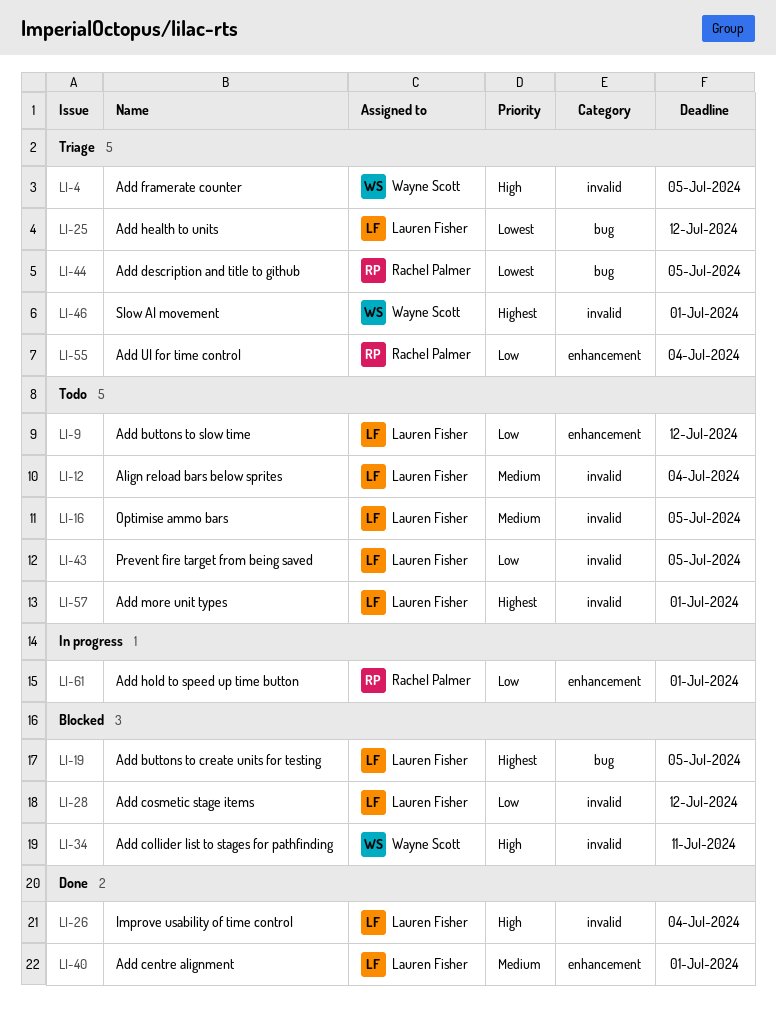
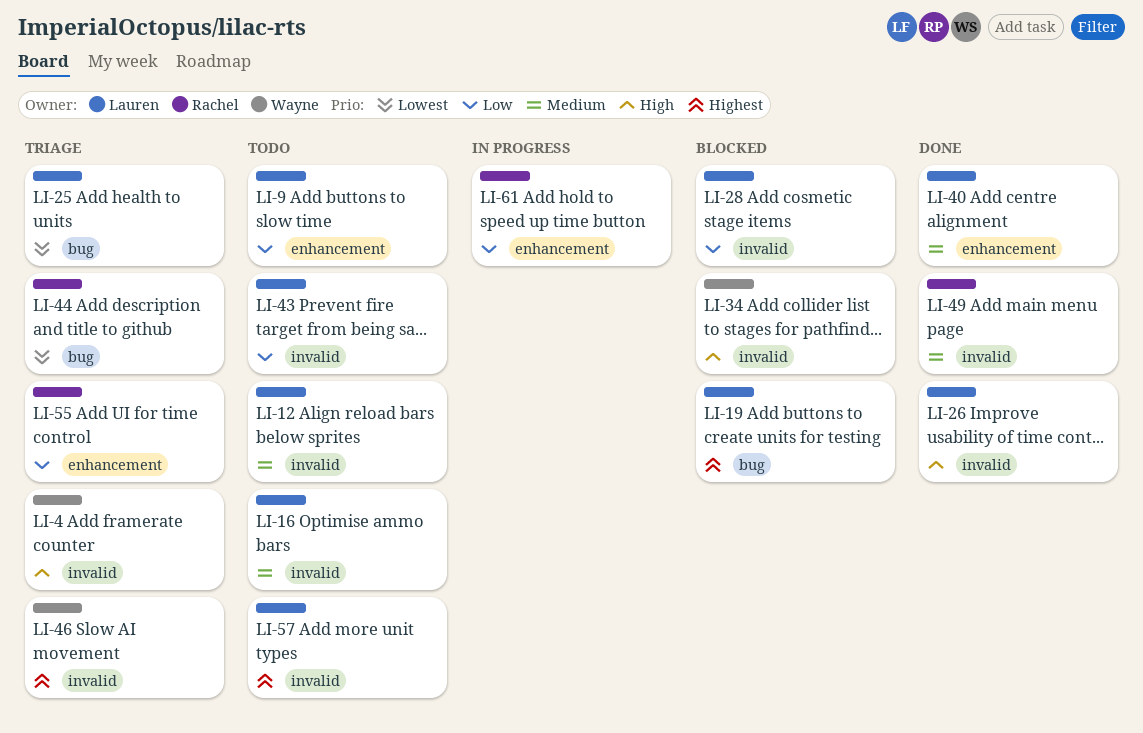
LI-49: none -> present

